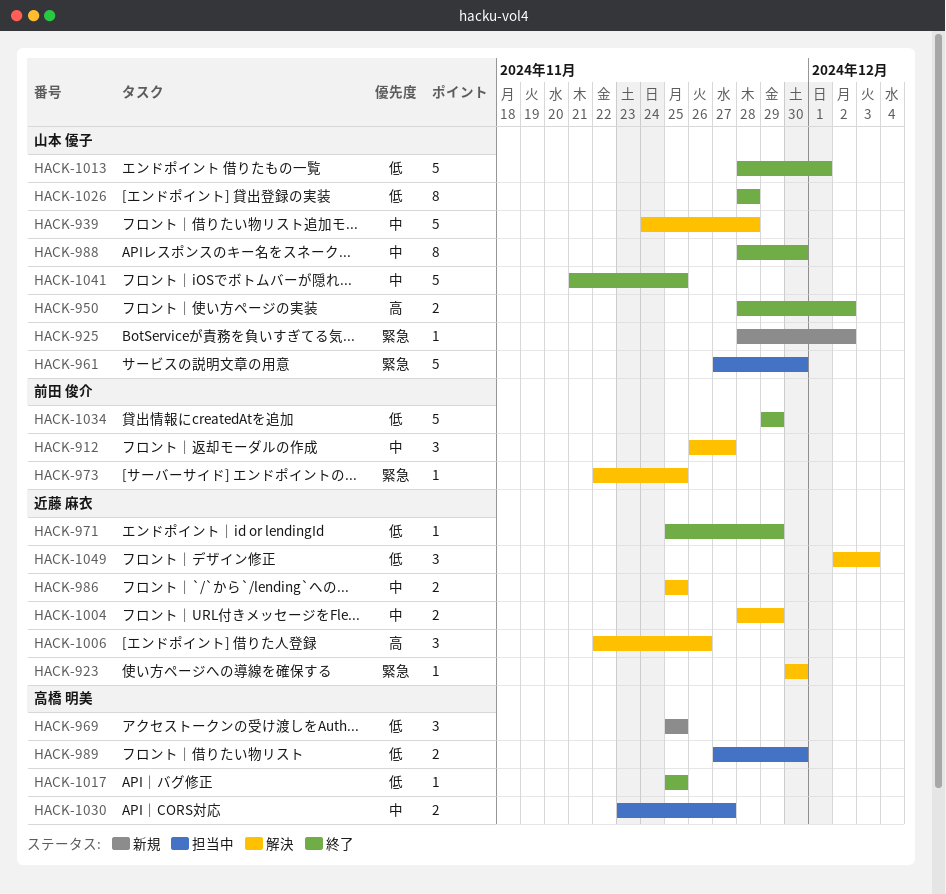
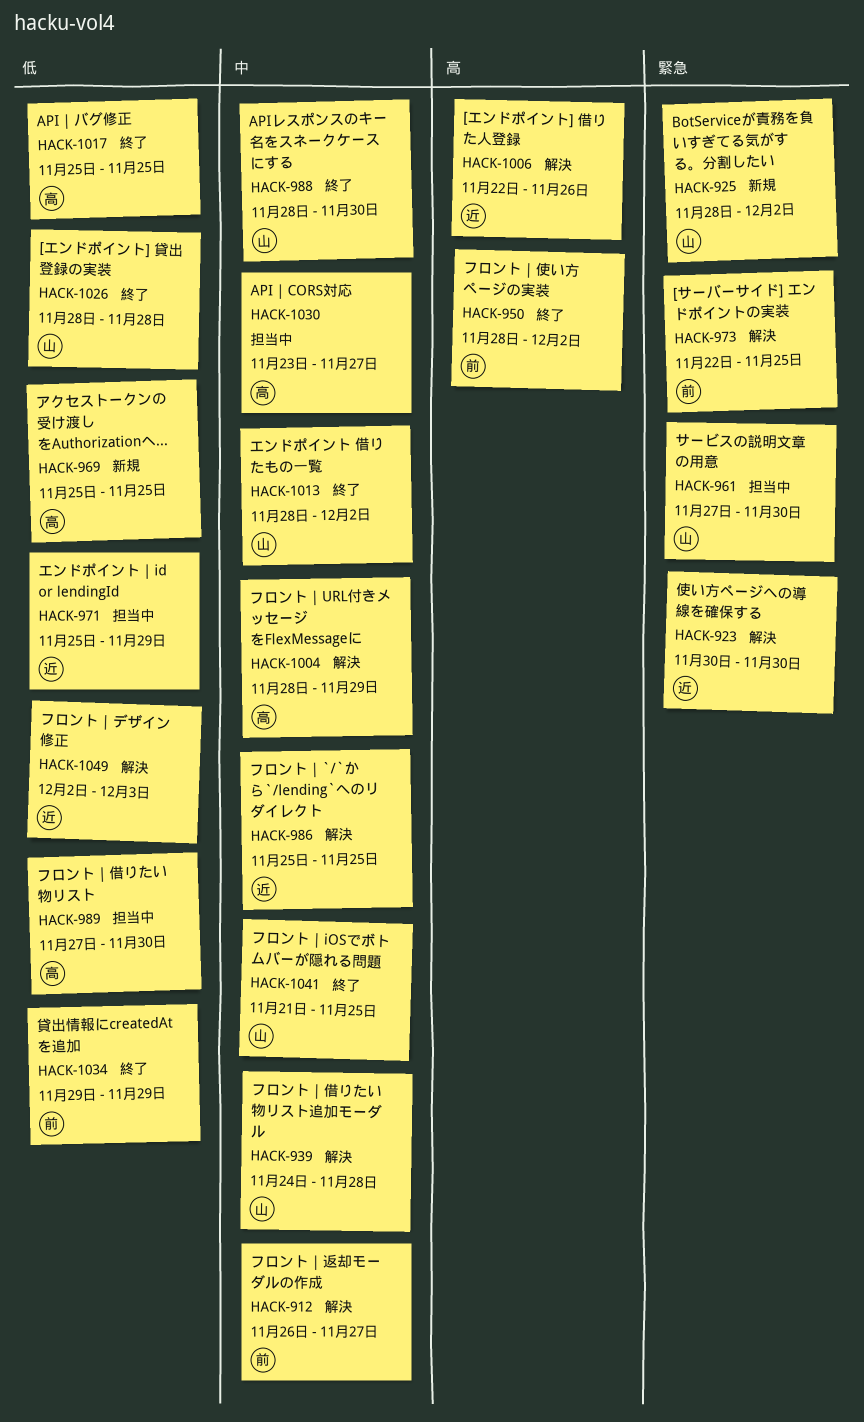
HACK-950, owner: 山本 優子 -> 前田 俊介
HACK-971, status: 終了 -> 担当中
HACK-1004, owner: 近藤 麻衣 -> 高橋 明美
HACK-1013, priority: 低 -> 中
HACK-1013, due: Dec 1 -> Dec 2

